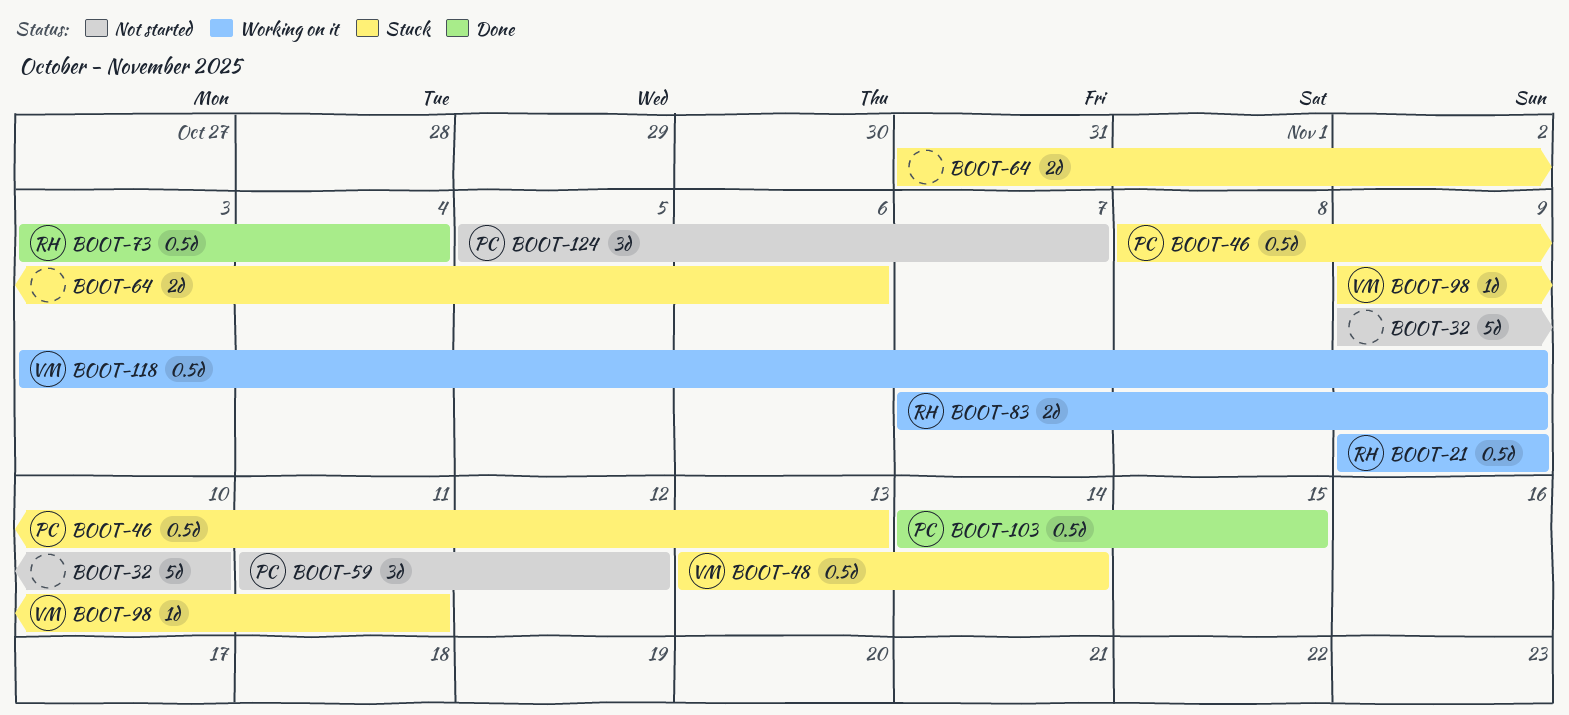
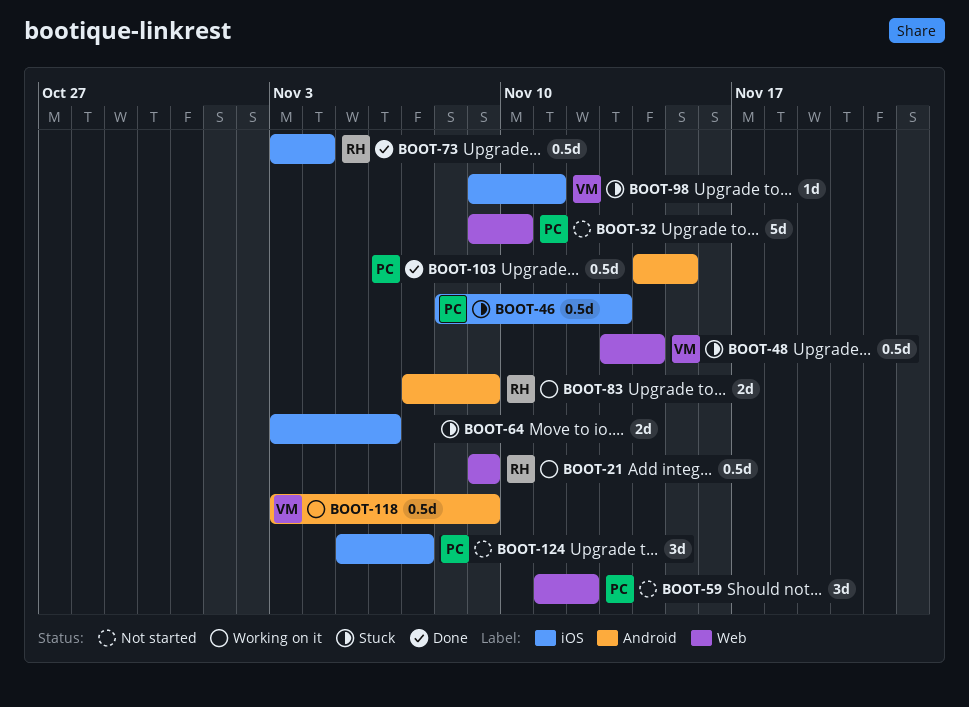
BOOT-32, owner: none -> PC
BOOT-64, start: Oct 31 -> Nov 3

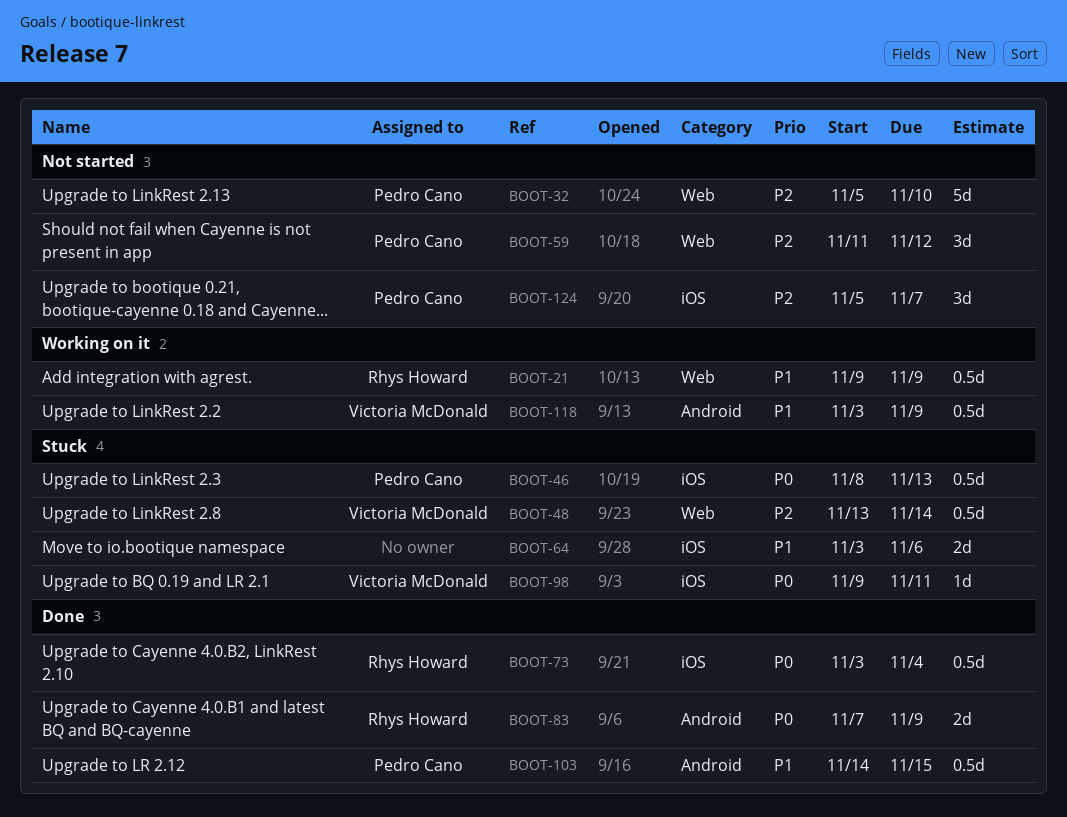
BOOT-32, start: Nov 9 -> Nov 5
BOOT-83, status: Working on it -> Done

